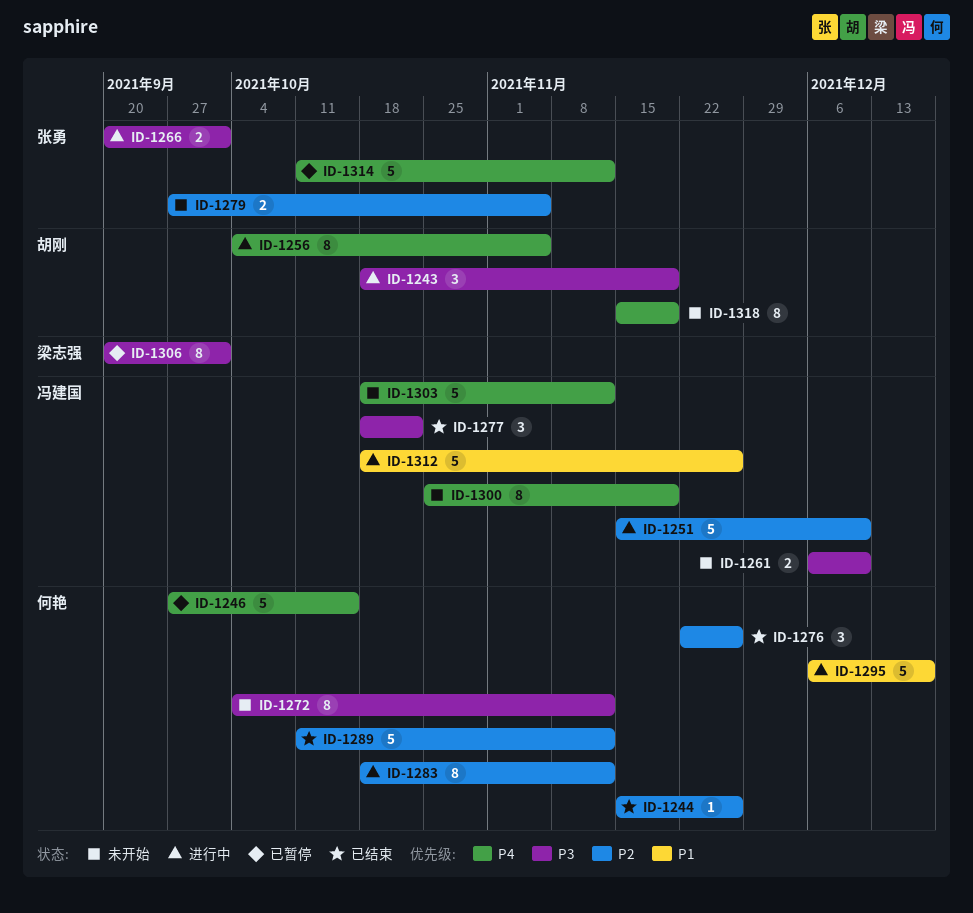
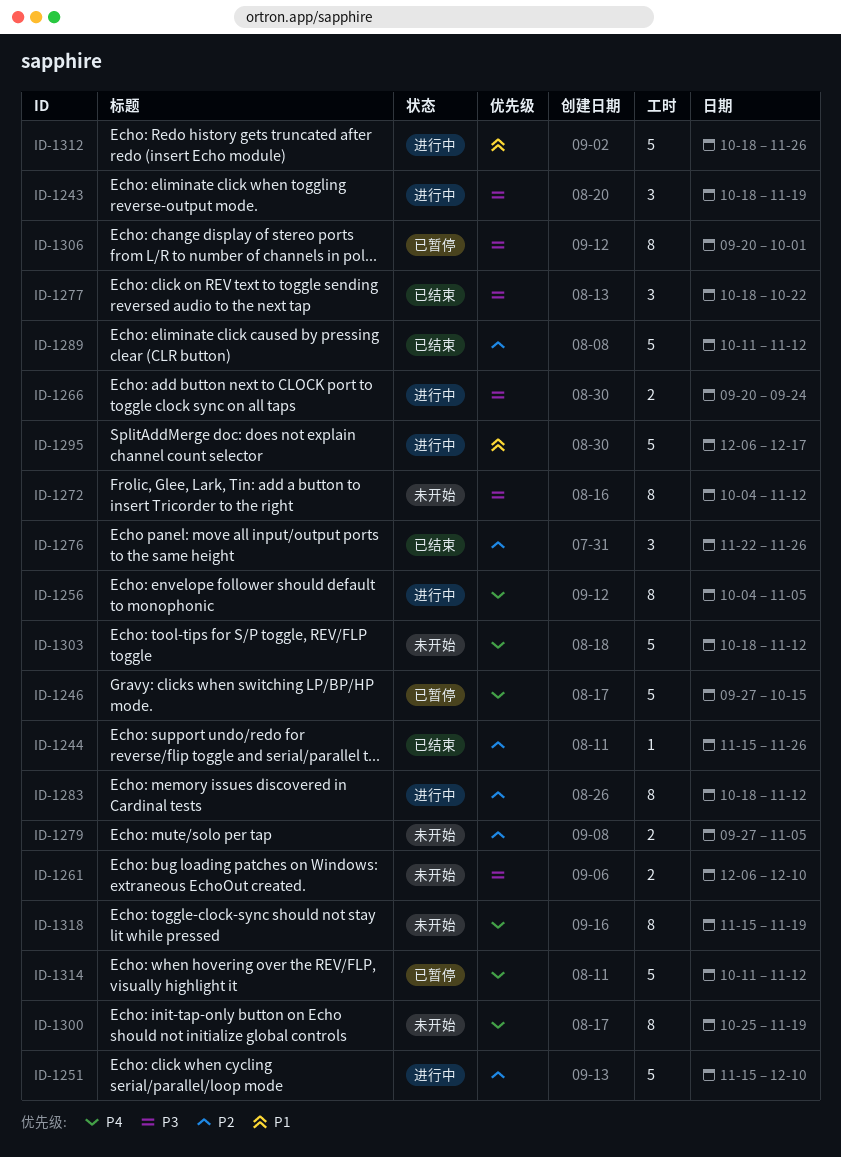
ID-1266, due: Oct 1 -> Sep 24

